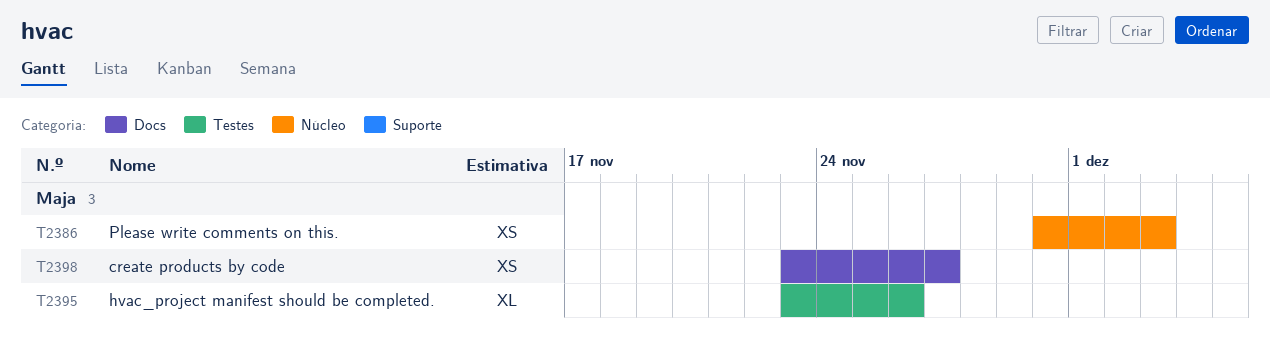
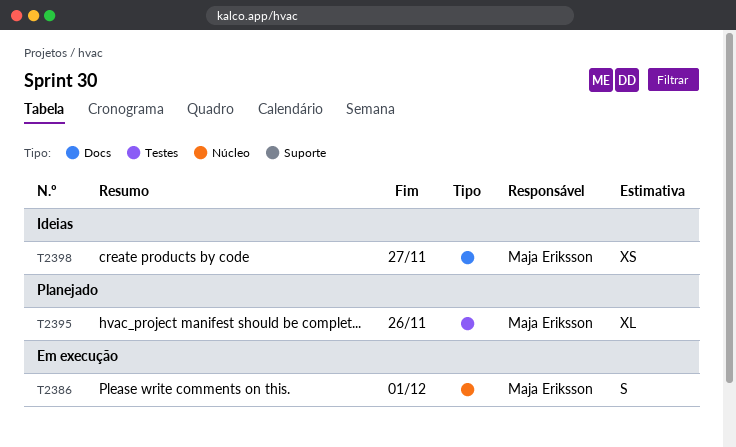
T2386, estimate: XS -> S
T2386, due: Dec 3 -> Dec 1

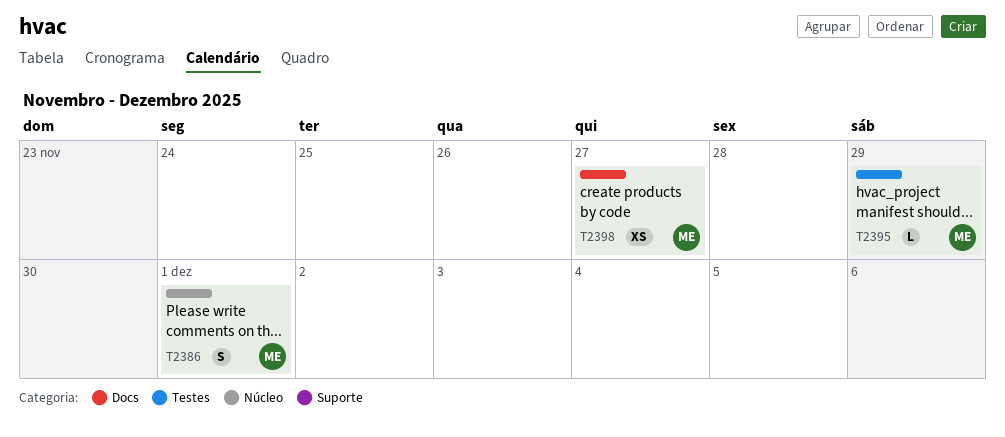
T2395, estimate: XL -> L
T2395, due: Nov 26 -> Nov 29

